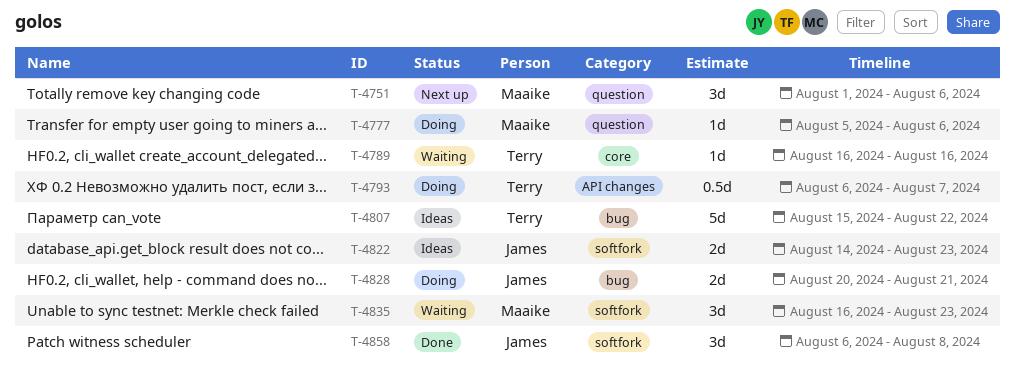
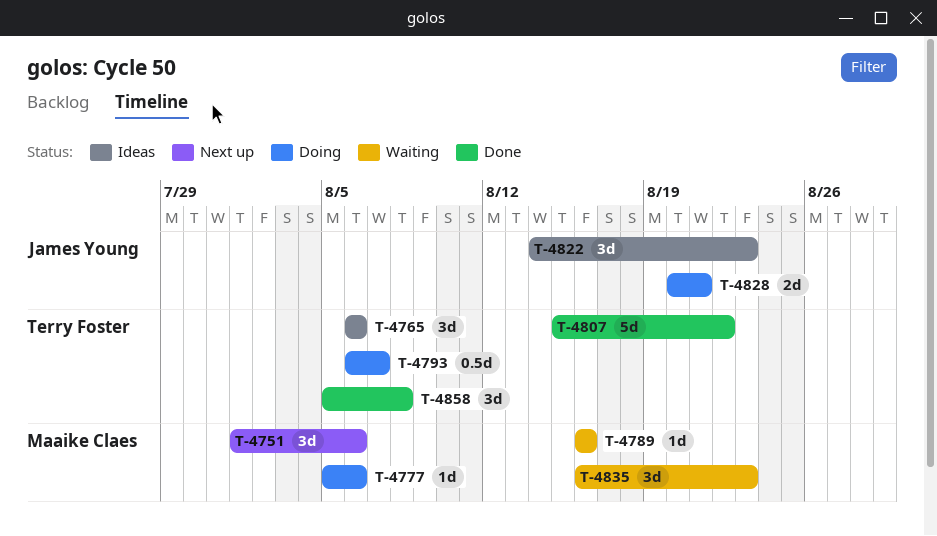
T-4765: none -> present
T-4789, owner: Terry Foster -> Maaike Claes
T-4807, status: Ideas -> Done
T-4822, estimate: 2d -> 3d
T-4858, owner: James Young -> Terry Foster
T-4858, start: Aug 6 -> Aug 5

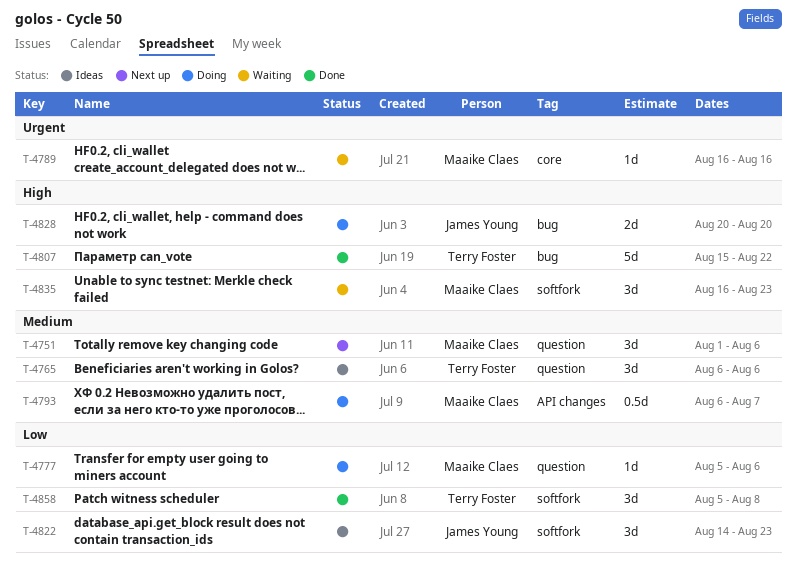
T-4793, owner: Terry Foster -> Maaike Claes
T-4828, due: Aug 21 -> Aug 20

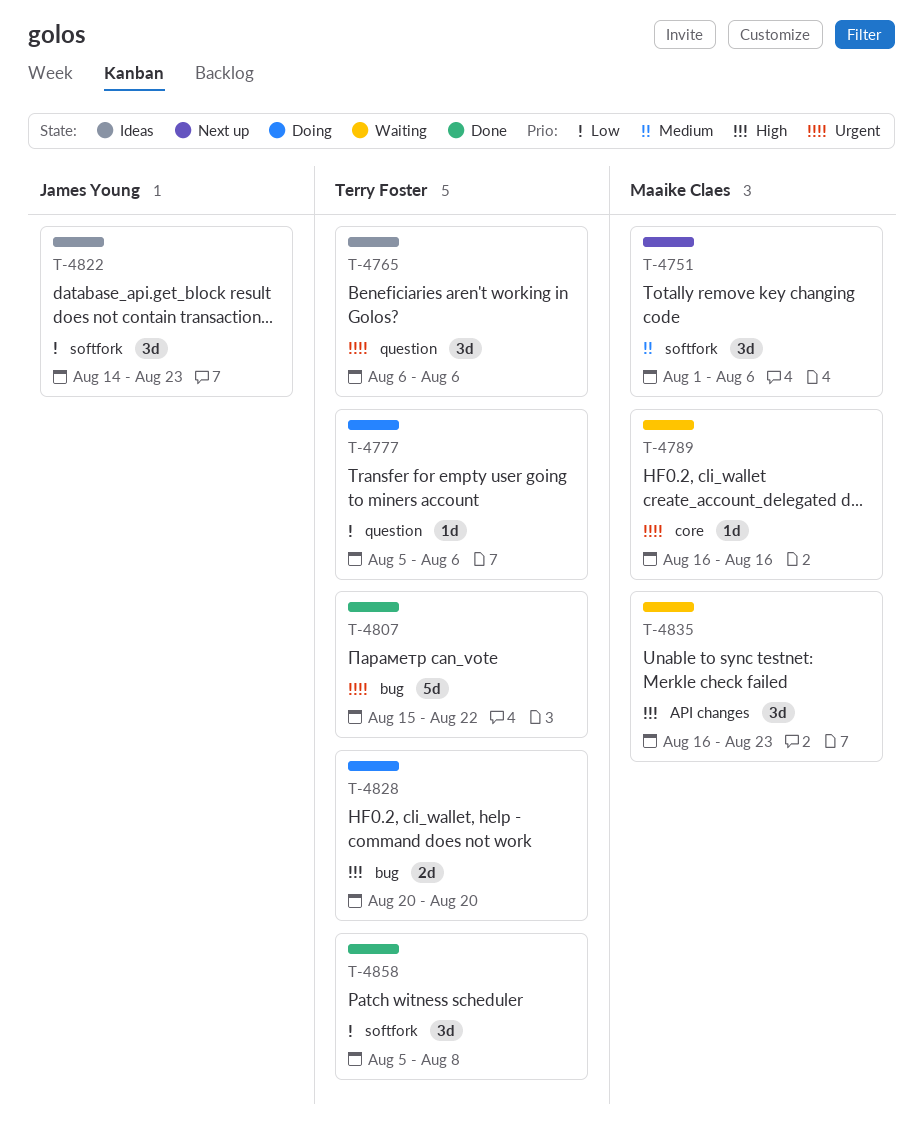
T-4751, label: question -> softfork
T-4765, priority: Medium -> Urgent
T-4777, owner: Maaike Claes -> Terry Foster
T-4793: present -> none
T-4807, priority: High -> Urgent
T-4828, owner: James Young -> Terry Foster
T-4835, label: softfork -> API changes

